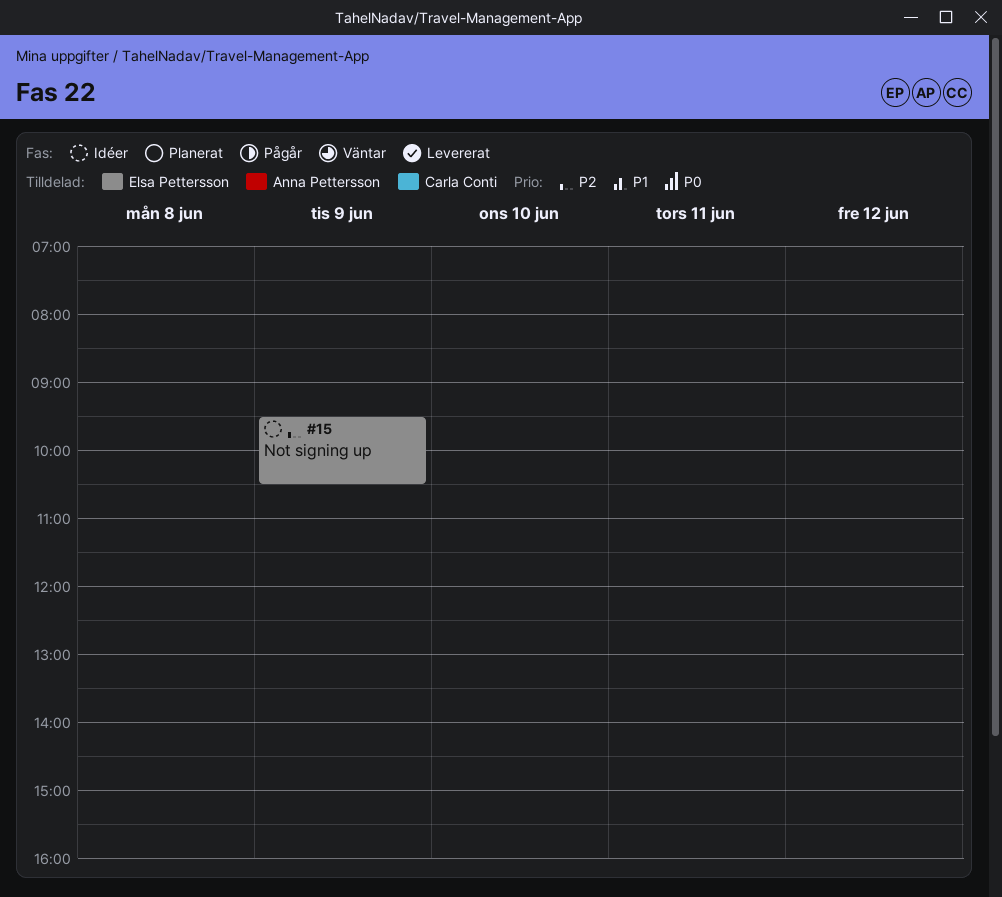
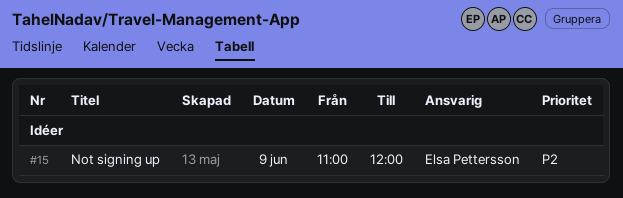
#15, begins: 09:30 -> 11:00
#15, ends: 10:30 -> 12:00

